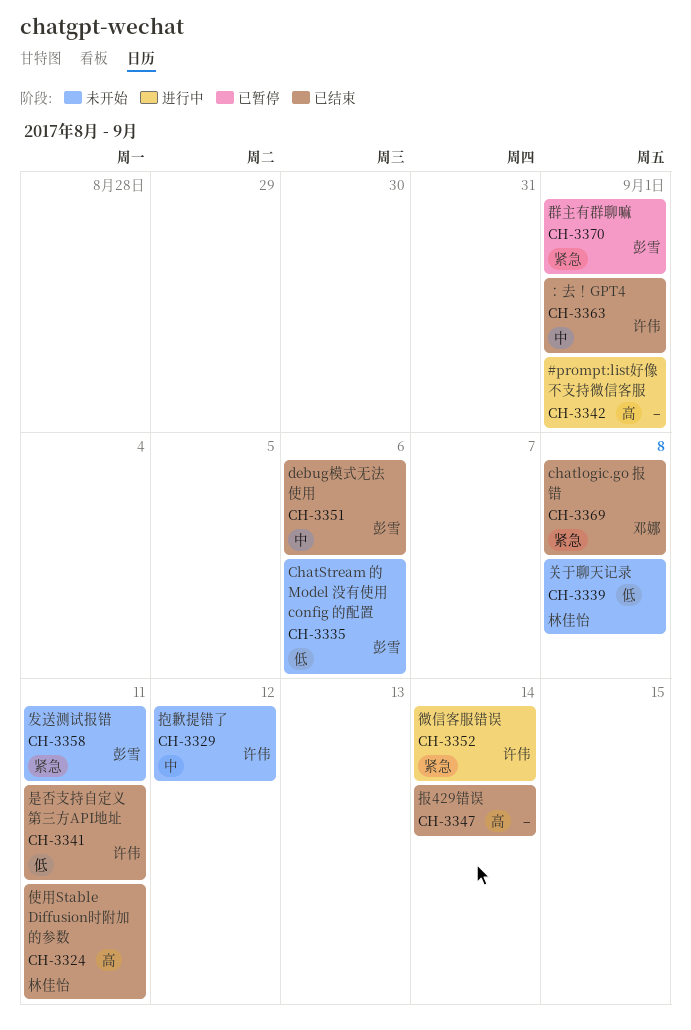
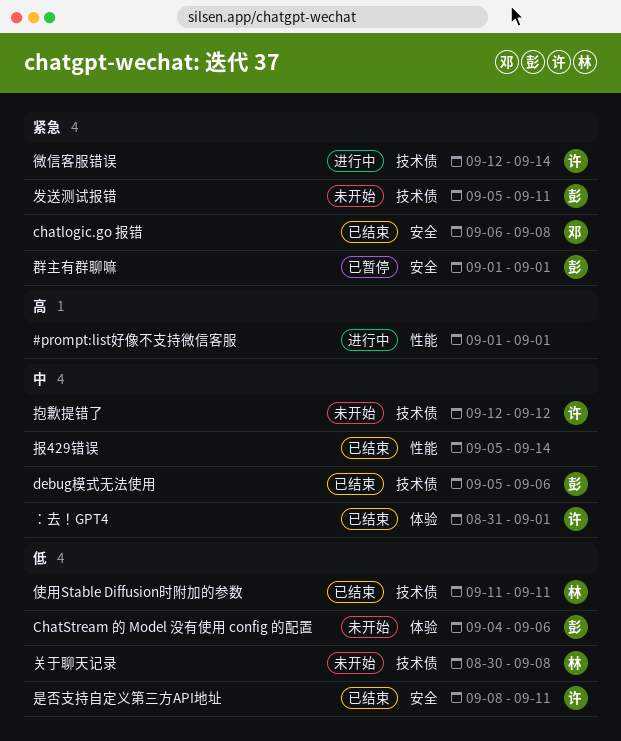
使用Stable Diffusion时附加的参数, priority: 高 -> 低
报429错误, priority: 高 -> 中

